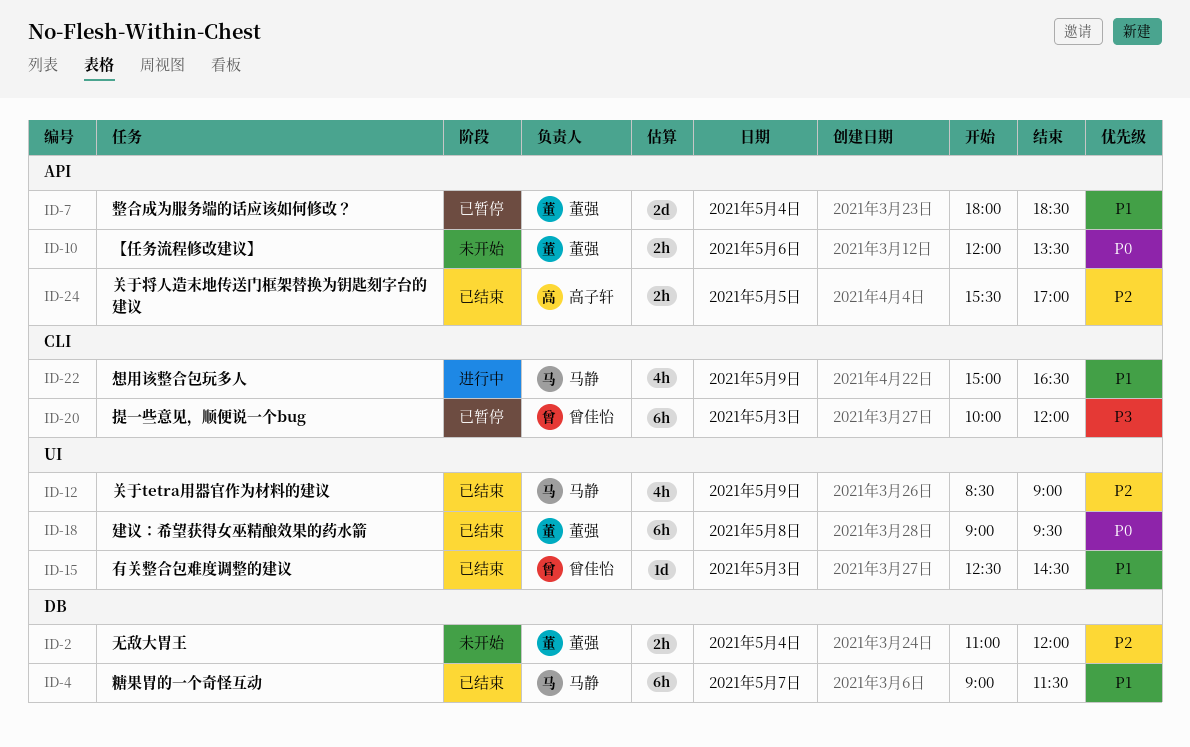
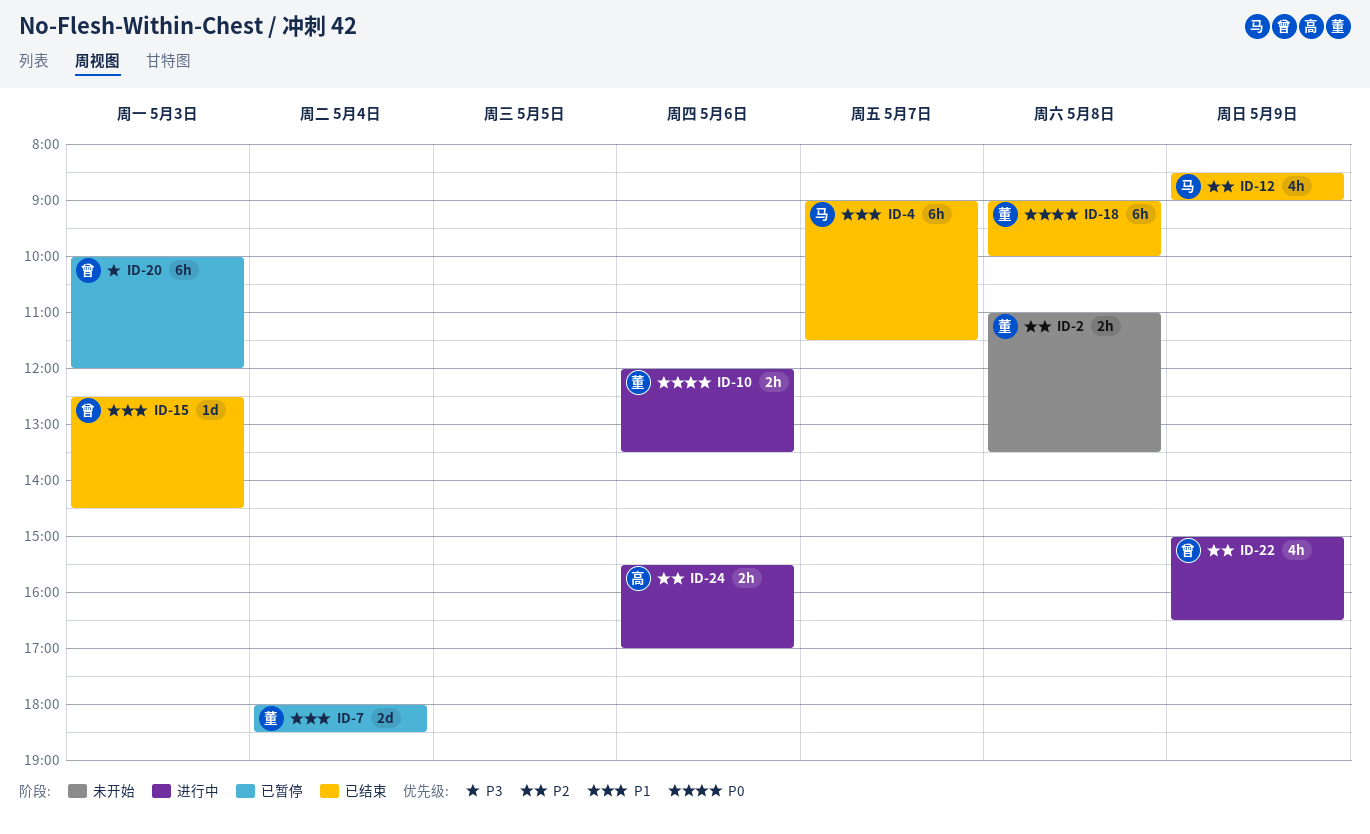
ID-2, day: May 4 -> May 8
ID-2, ends: 12:00 -> 13:30
ID-10, status: 未开始 -> 进行中
ID-18, ends: 09:30 -> 10:00
ID-22, owner: 马静 -> 曾佳怡
ID-22, priority: P1 -> P2
ID-24, status: 已结束 -> 进行中
ID-24, day: May 5 -> May 6

